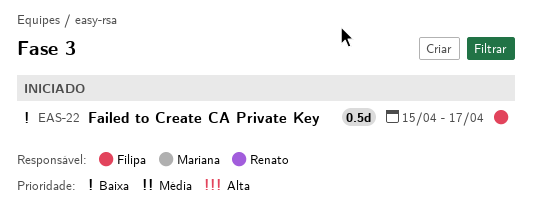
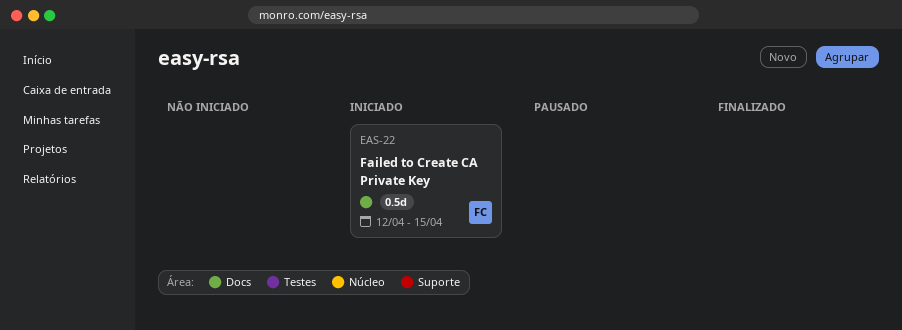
EAS-22, start: Apr 15 -> Apr 12
EAS-22, due: Apr 17 -> Apr 15

